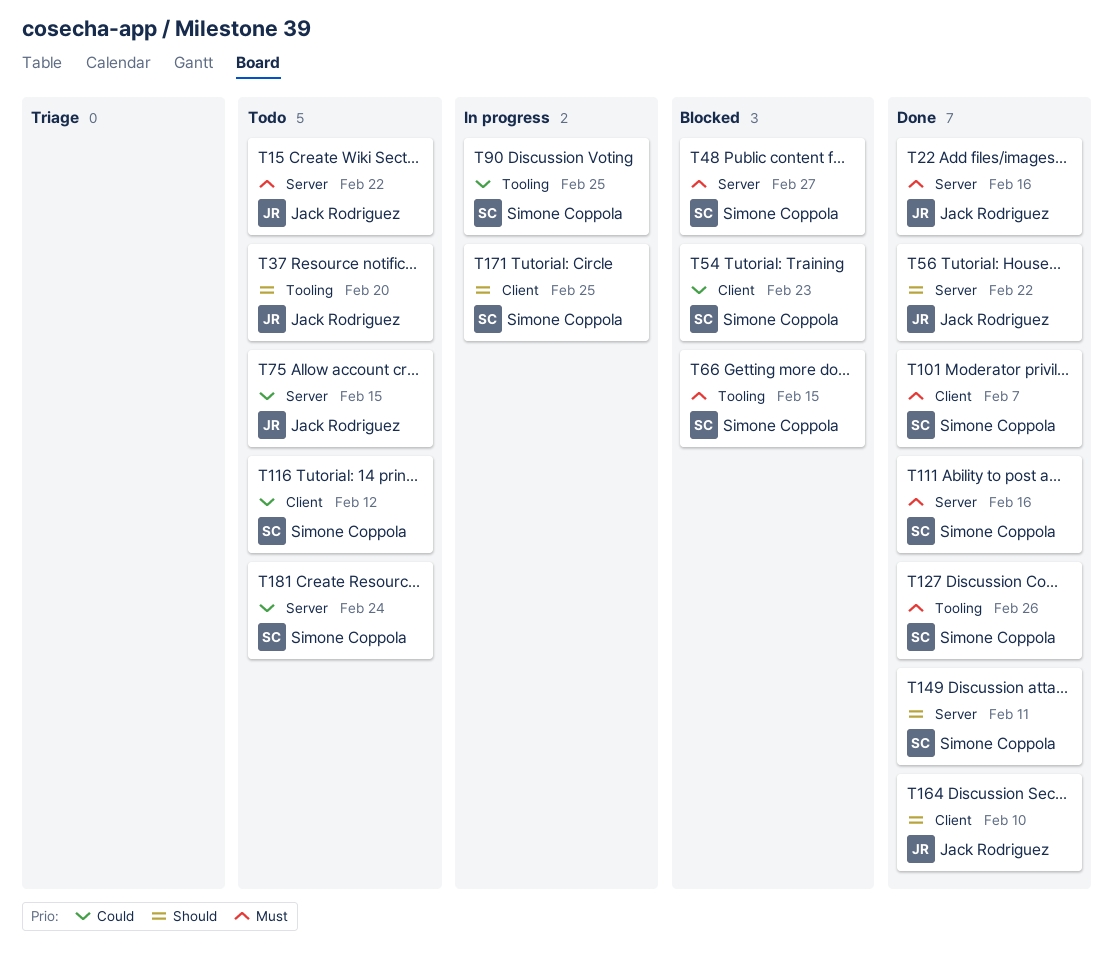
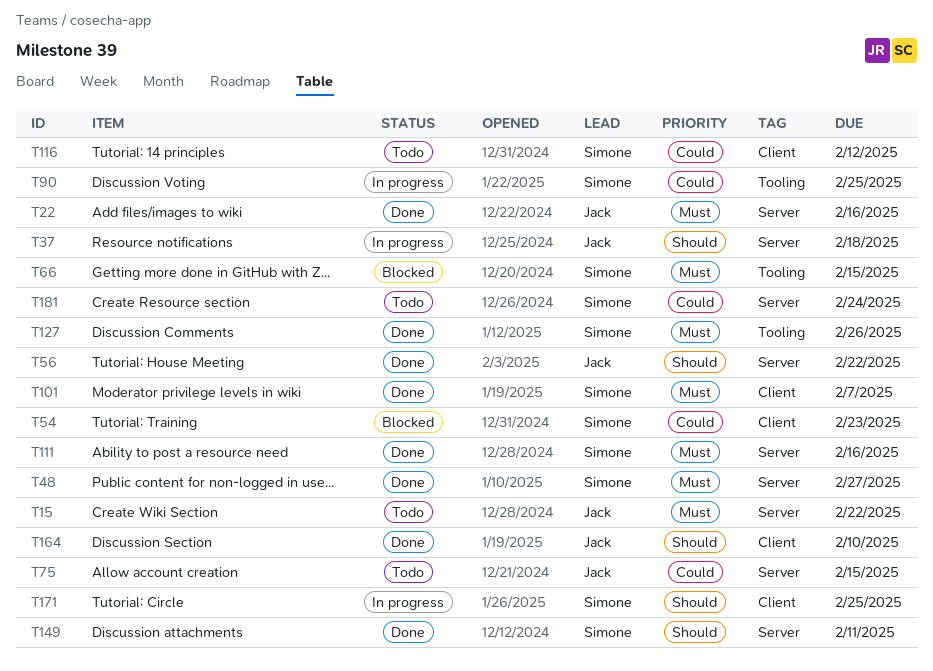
T37, status: Todo -> In progress
T37, label: Tooling -> Server
T37, due: Feb 20 -> Feb 18
T48, status: Blocked -> Done

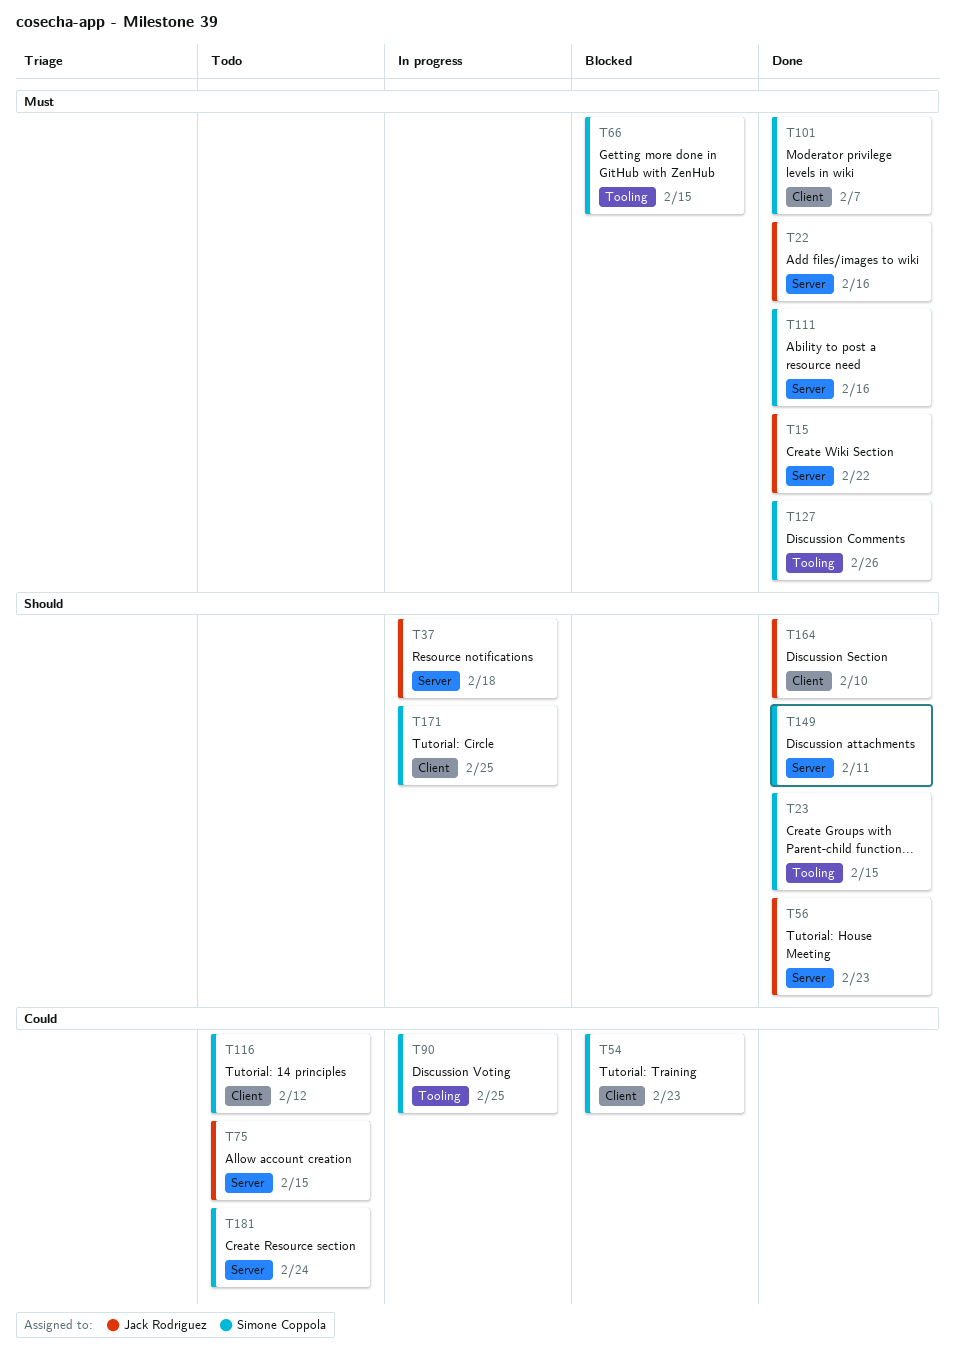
T15, status: Todo -> Done
T23: none -> present
T48: present -> none
T56, due: Feb 22 -> Feb 23

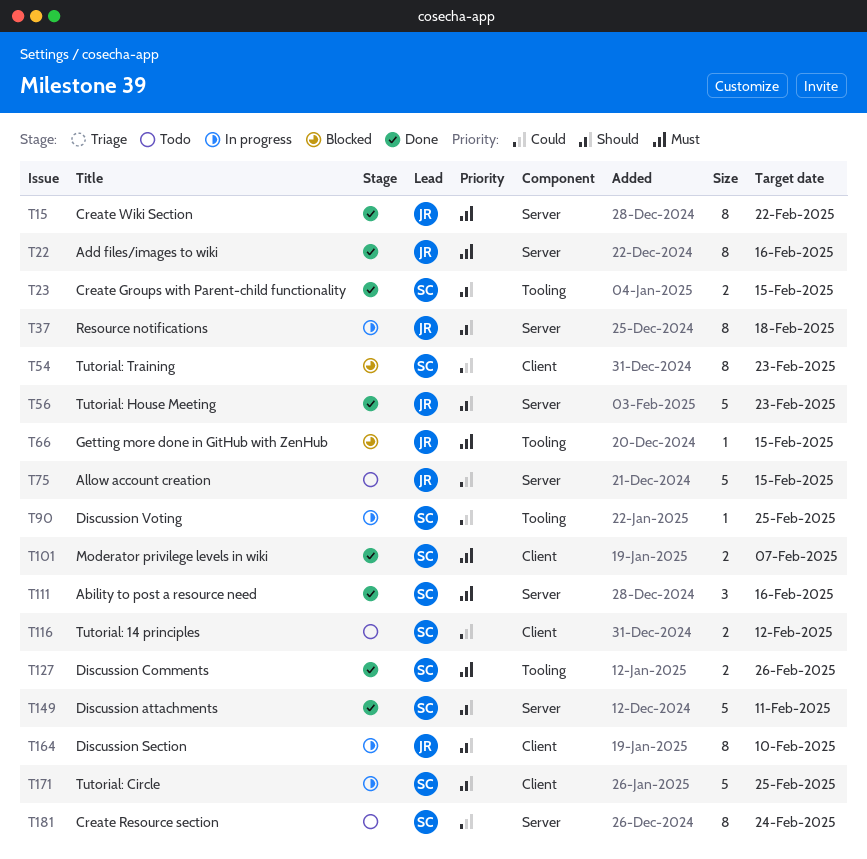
T66, owner: Simone Coppola -> Jack Rodriguez
T164, status: Done -> In progress

